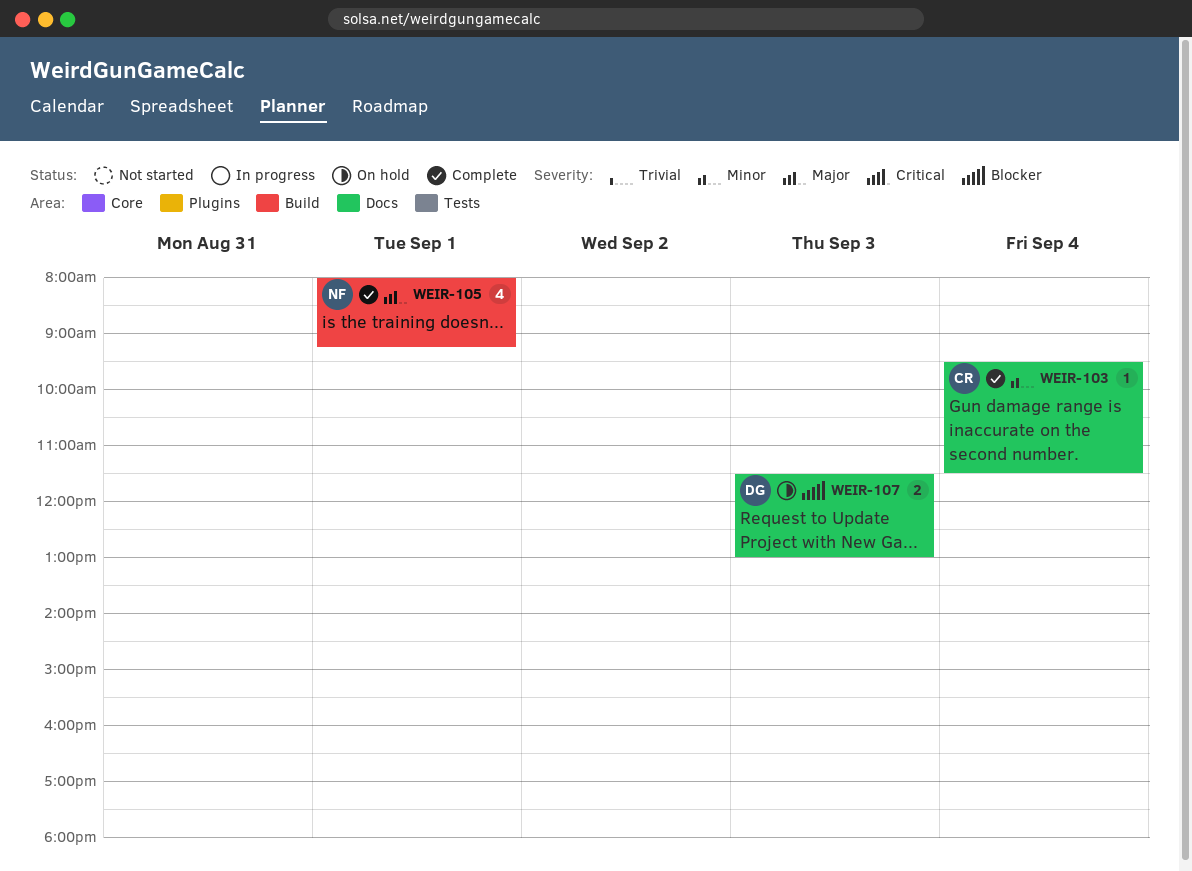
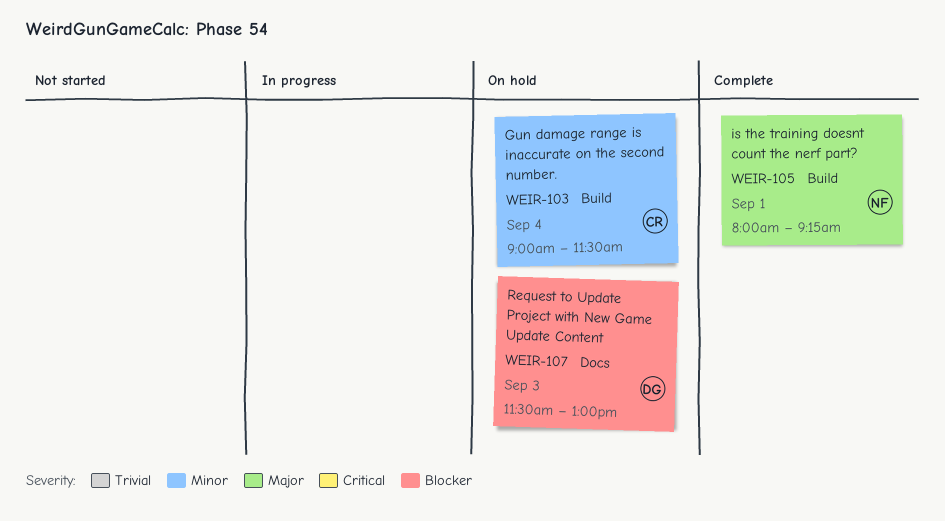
WEIR-103, status: Complete -> On hold
WEIR-103, label: Docs -> Build
WEIR-103, begins: 09:30 -> 09:00

